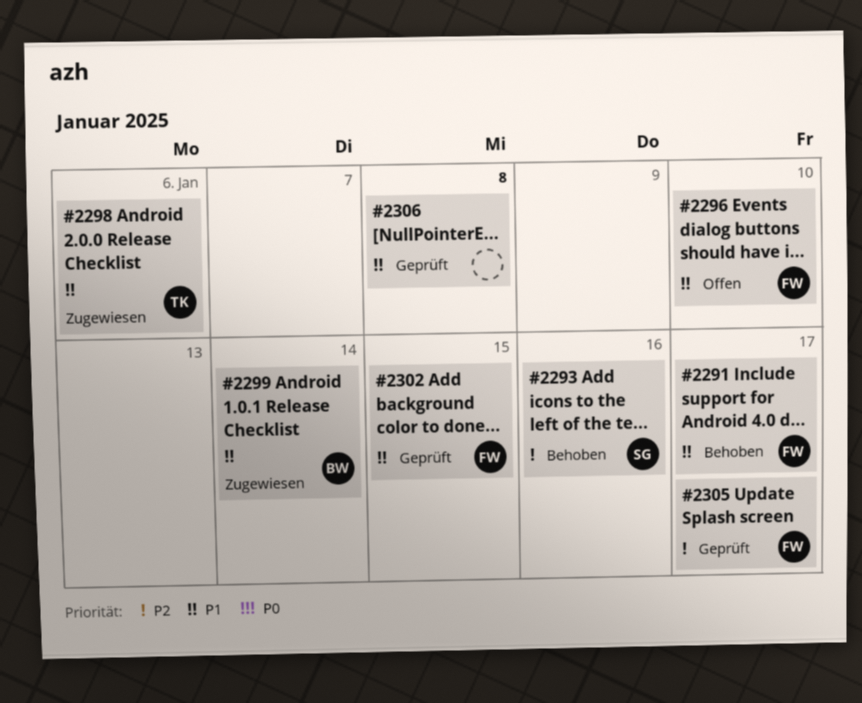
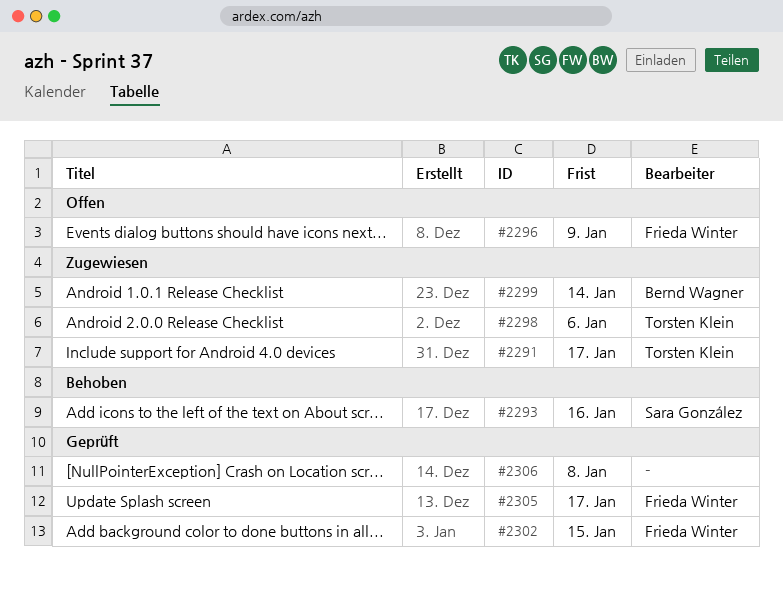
#2291, status: Behoben -> Zugewiesen
#2291, owner: Frieda Winter -> Torsten Klein
#2296, due: Jan 10 -> Jan 9

